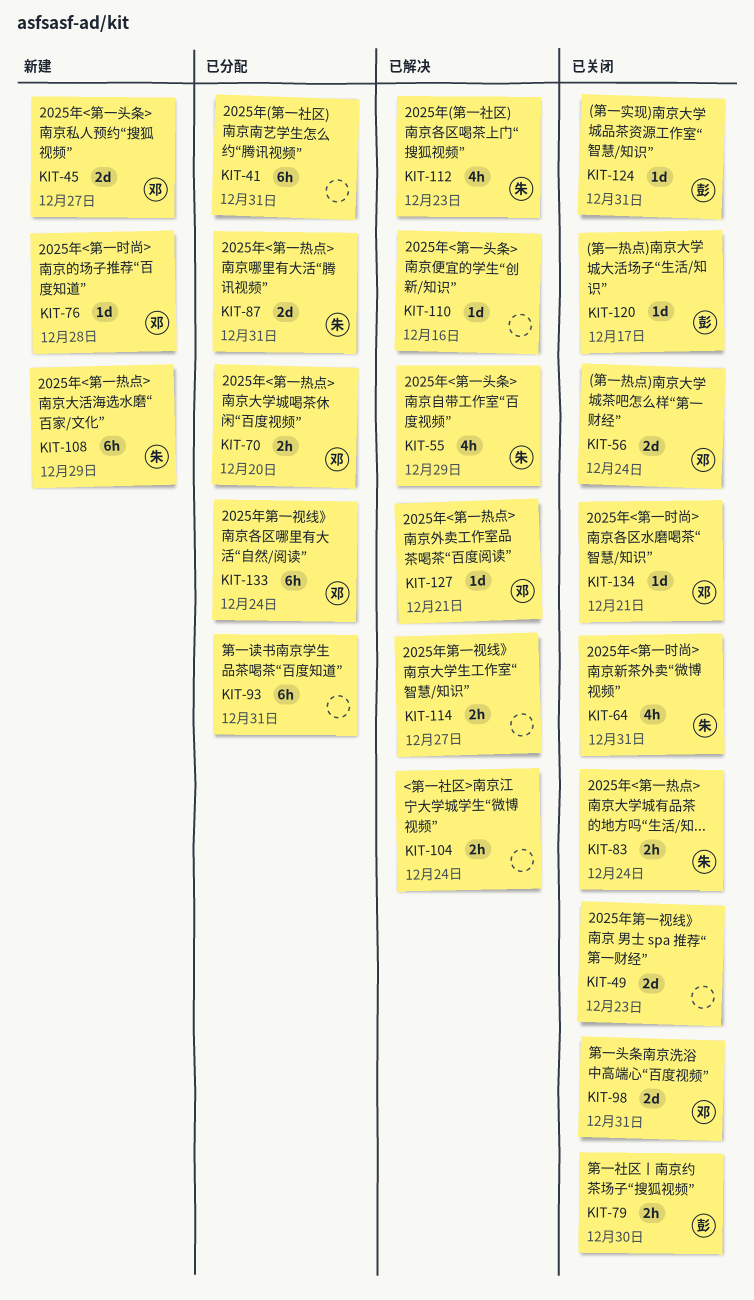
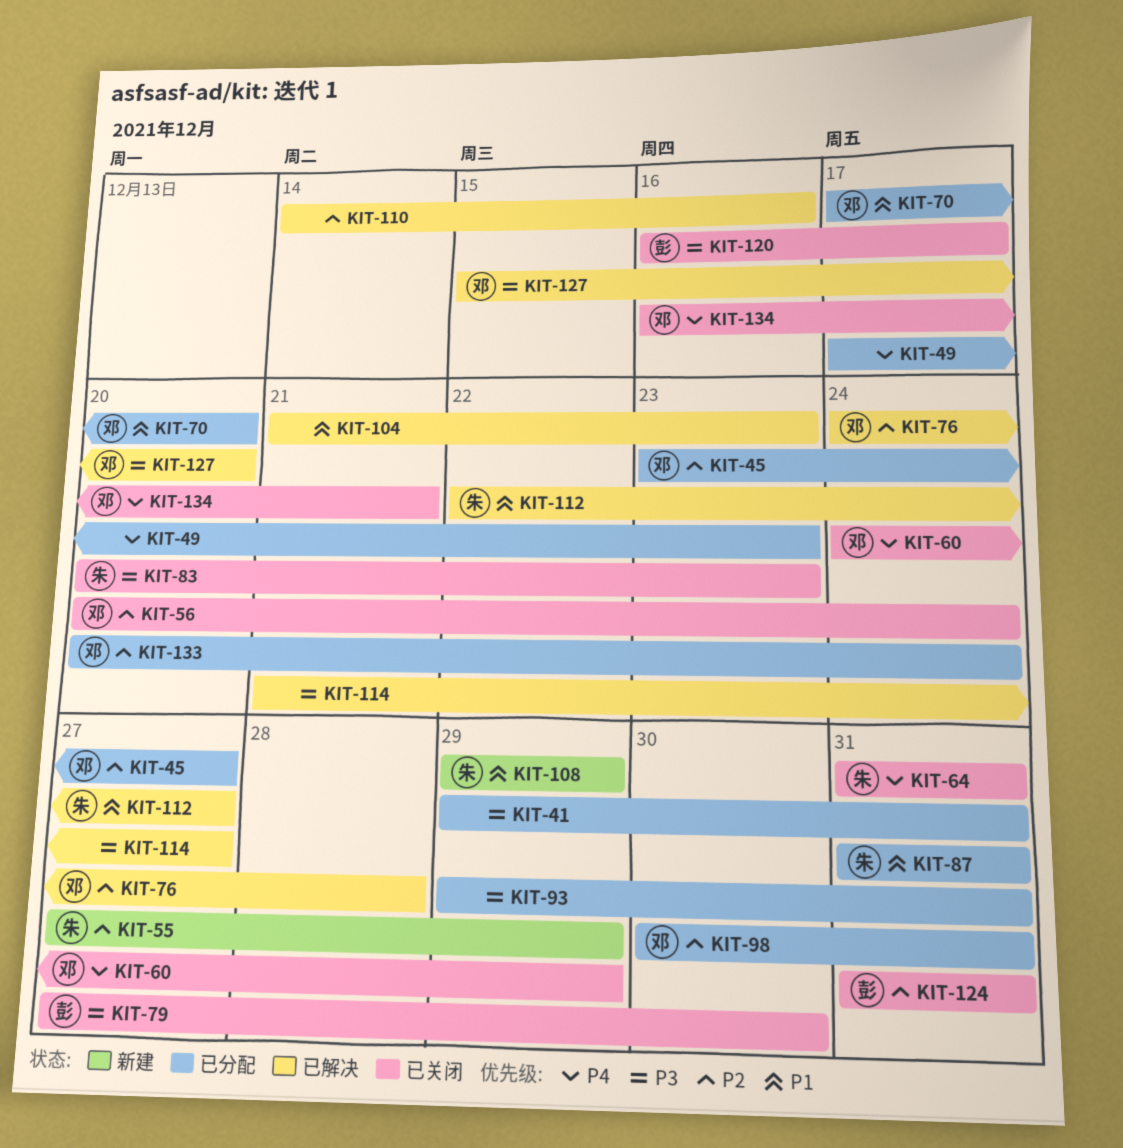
KIT-45, status: 新建 -> 已分配
KIT-49, status: 已关闭 -> 已分配
KIT-55, status: 已解决 -> 新建
KIT-60: none -> present
KIT-76, status: 新建 -> 已解决
KIT-83, due: Dec 24 -> Dec 23
KIT-98, status: 已关闭 -> 已分配
KIT-104, due: Dec 24 -> Dec 23
KIT-112, due: Dec 23 -> Dec 27
KIT-127, due: Dec 21 -> Dec 20

